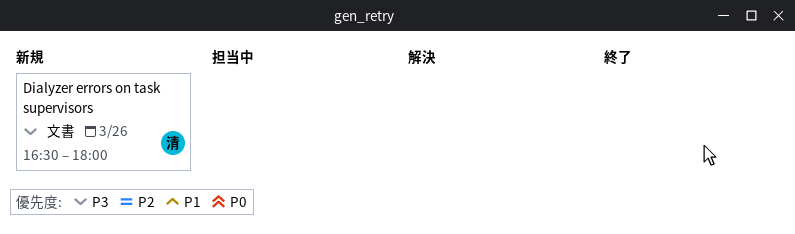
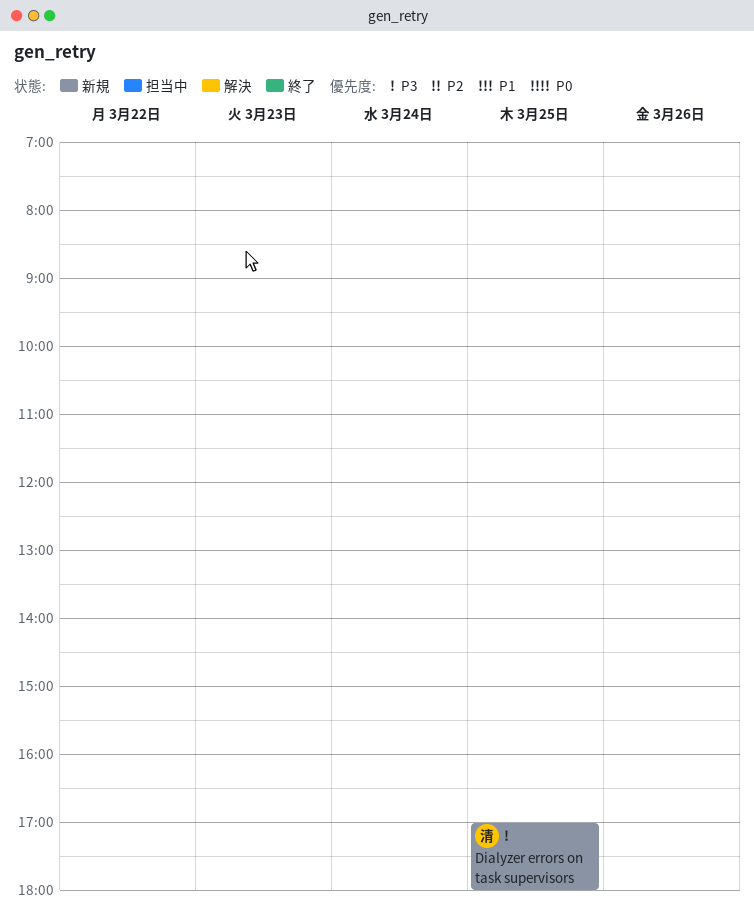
Dialyzer errors on task supervisors, day: Mar 26 -> Mar 25
Dialyzer errors on task supervisors, begins: 16:30 -> 17:00

